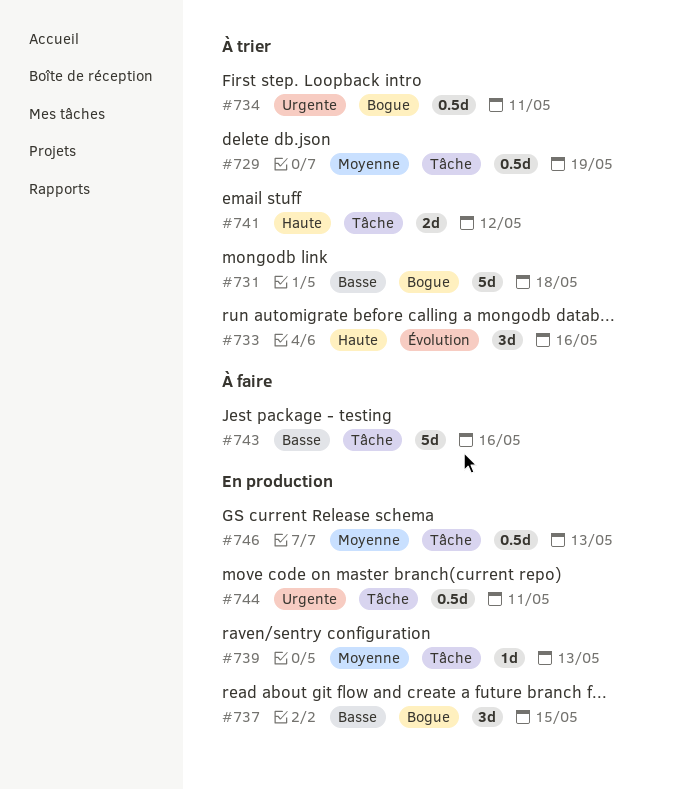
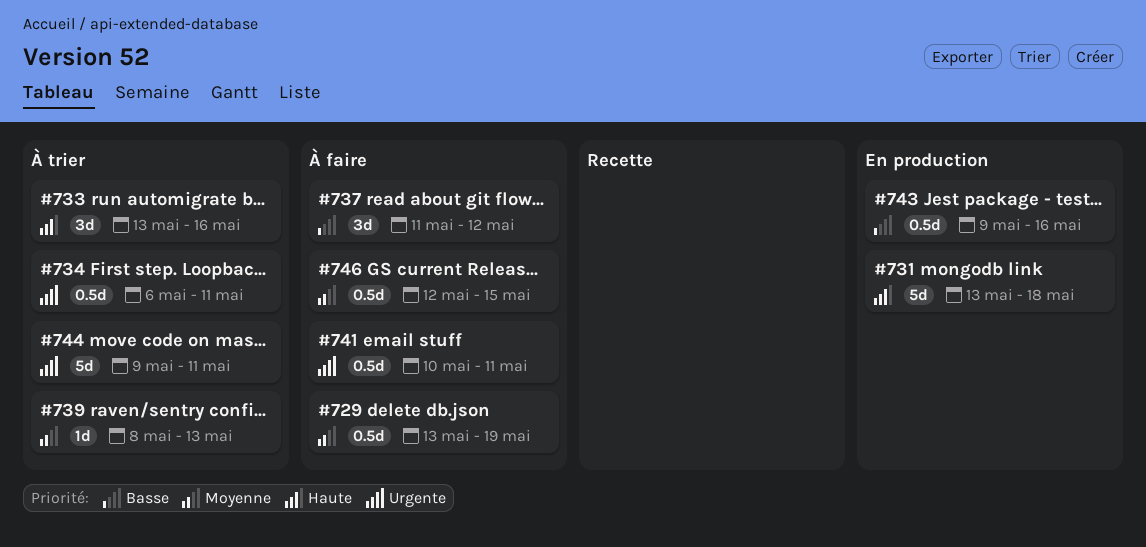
#729, status: À trier -> À faire
#731, status: À trier -> En production
#731, priority: Basse -> Haute
#737, status: En production -> À faire
#737, due: May 15 -> May 12
#739, status: En production -> À trier
#741, status: À trier -> À faire
#741, priority: Haute -> Urgente
#741, estimate: 2d -> 0.5d
#741, due: May 12 -> May 11
#743, status: À faire -> En production
#743, estimate: 5d -> 0.5d
#744, status: En production -> À trier
#744, estimate: 0.5d -> 5d
#746, status: En production -> À faire
#746, due: May 13 -> May 15

